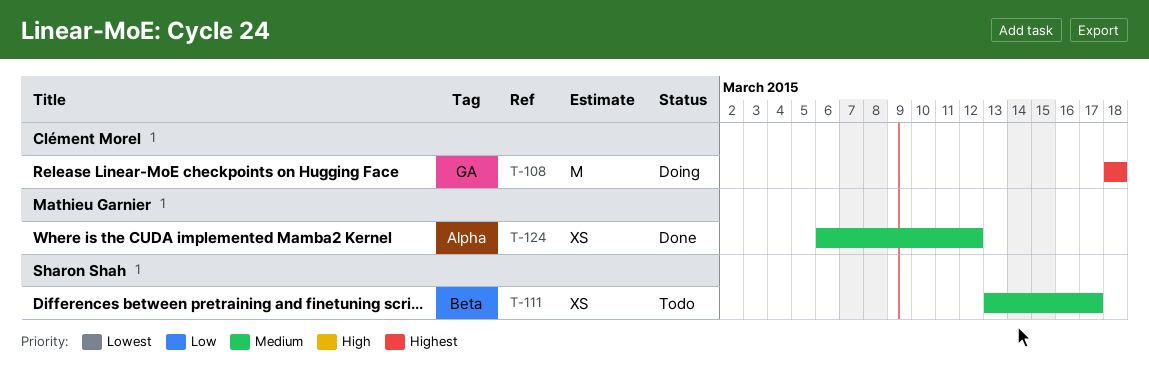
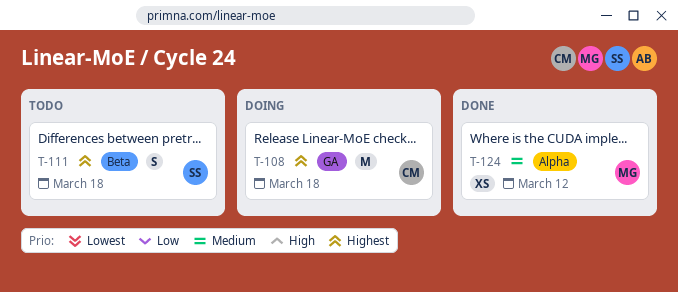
T-111, priority: Medium -> Highest
T-111, estimate: XS -> S
T-111, due: Mar 17 -> Mar 18

